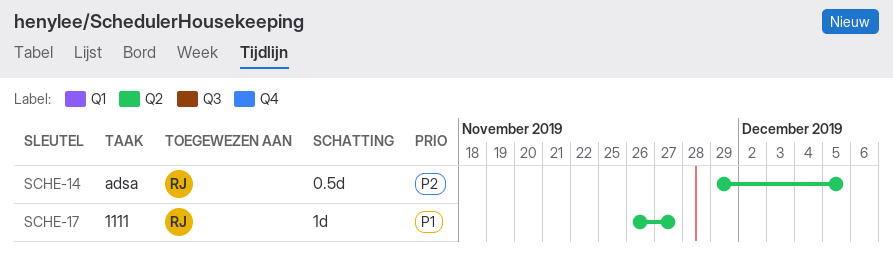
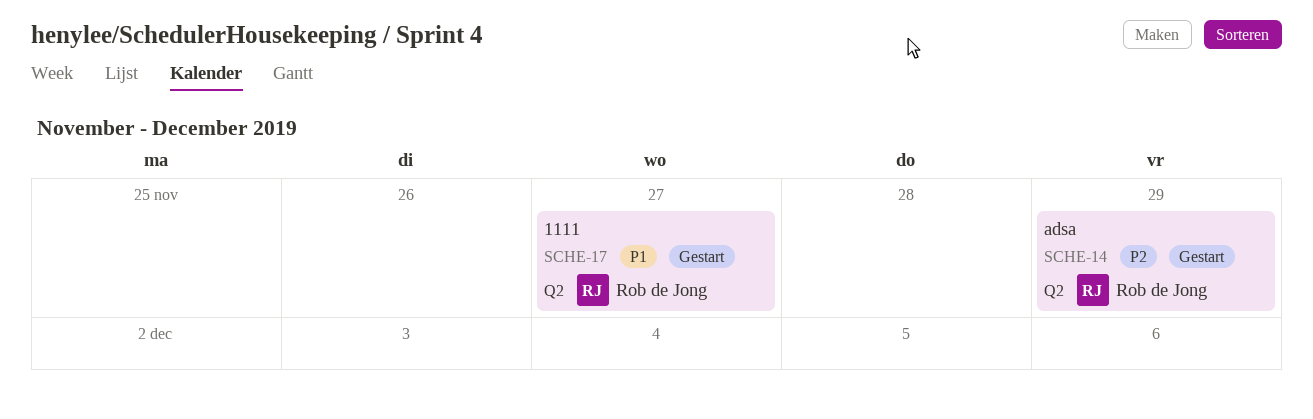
SCHE-14, due: Dec 5 -> Nov 29

